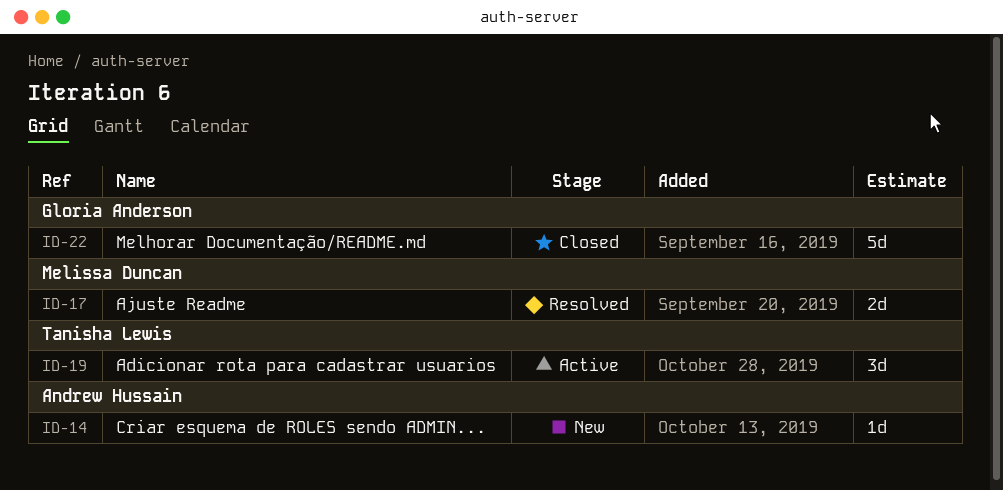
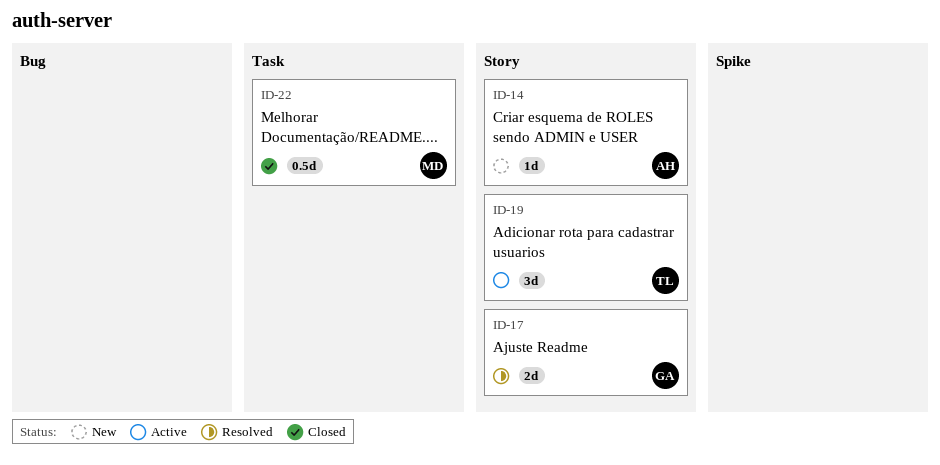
ID-17, owner: Melissa Duncan -> Gloria Anderson
ID-22, owner: Gloria Anderson -> Melissa Duncan
ID-22, estimate: 5d -> 0.5d

